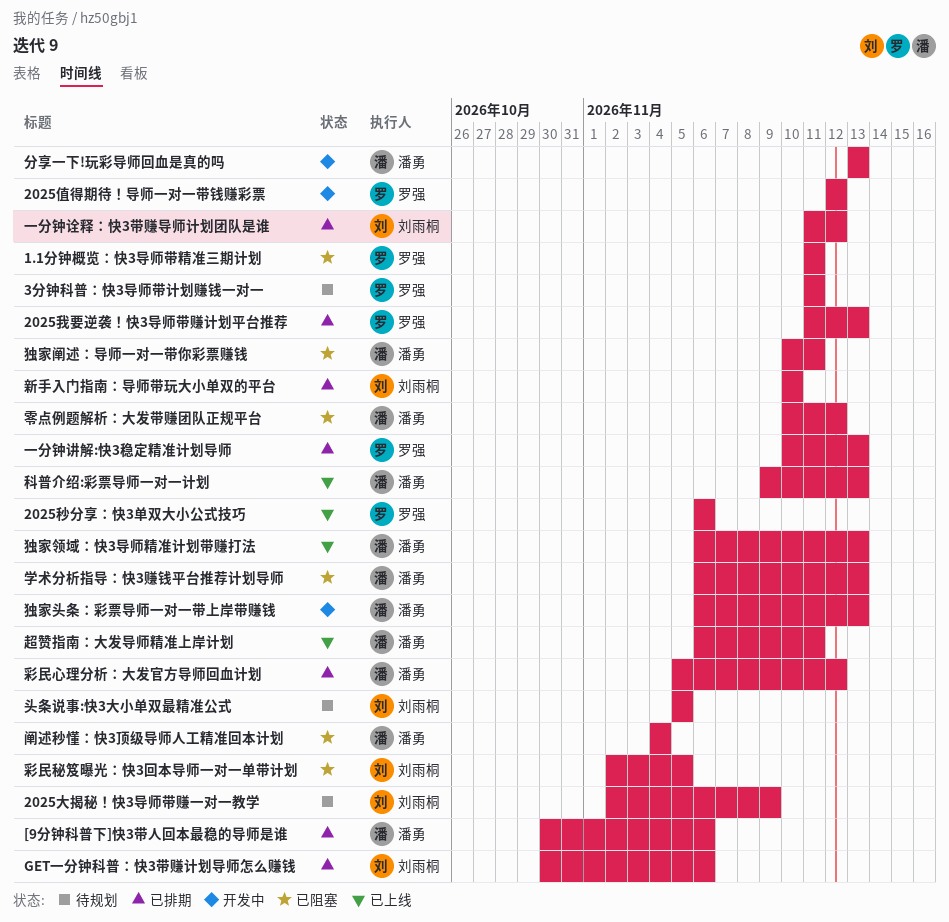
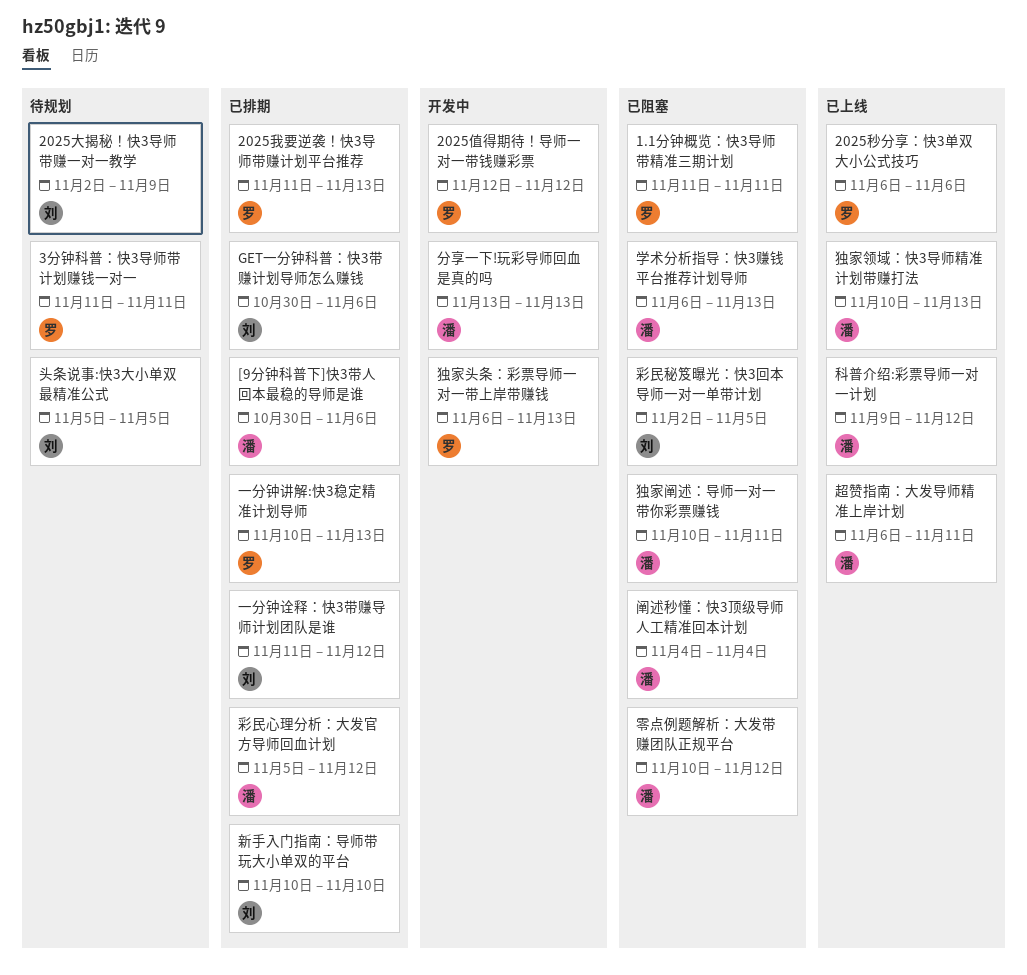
独家头条：彩票导师一对一带上岸带赚钱, owner: 潘勇 -> 罗强
独家领域：快3导师精准计划带赚打法, start: Nov 6 -> Nov 10
科普介绍:彩票导师一对一计划, due: Nov 13 -> Nov 12

